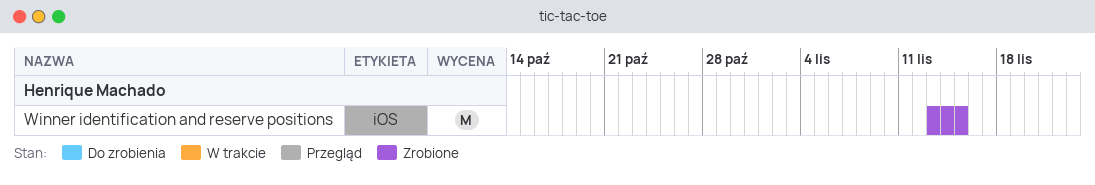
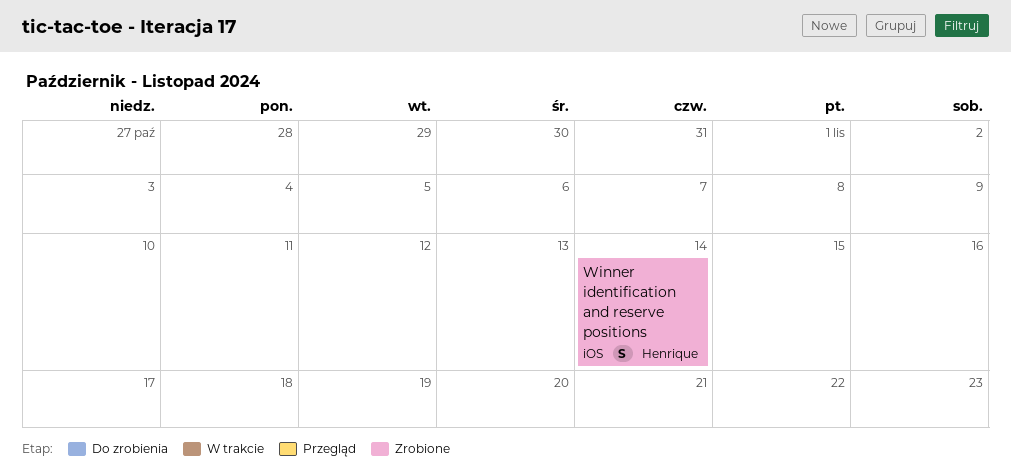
Winner identification and reserve positions, estimate: M -> S
Winner identification and reserve positions, due: Nov 15 -> Nov 14

